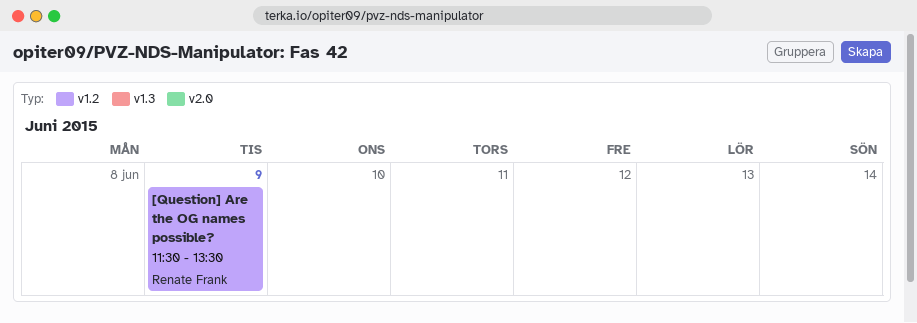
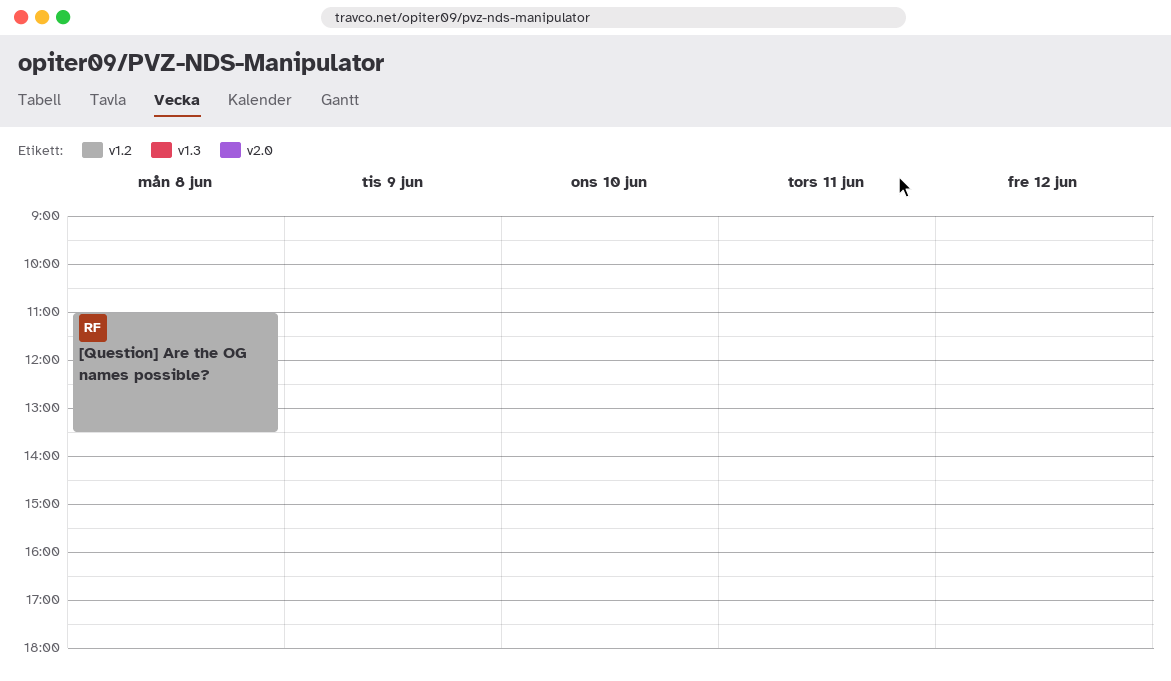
[Question] Are the OG names possible?, day: Jun 9 -> Jun 8
[Question] Are the OG names possible?, begins: 11:30 -> 11:00

